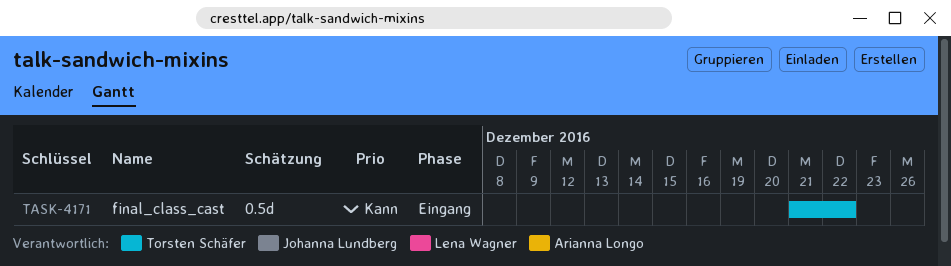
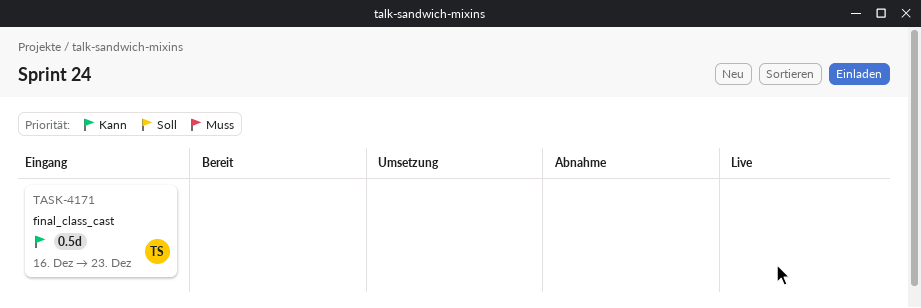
TASK-4171, start: Dec 21 -> Dec 16
TASK-4171, due: Dec 22 -> Dec 23

